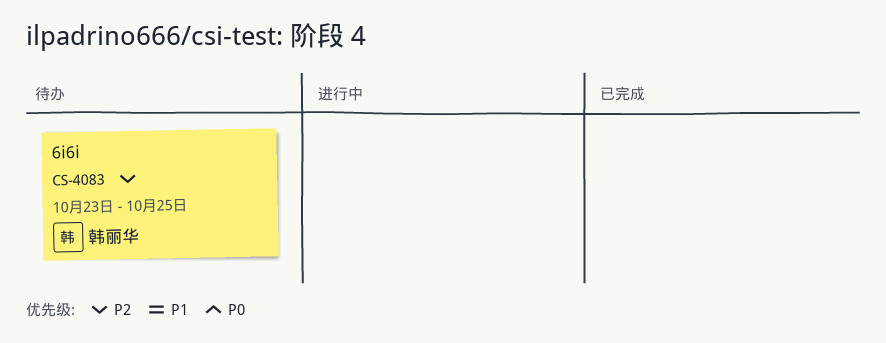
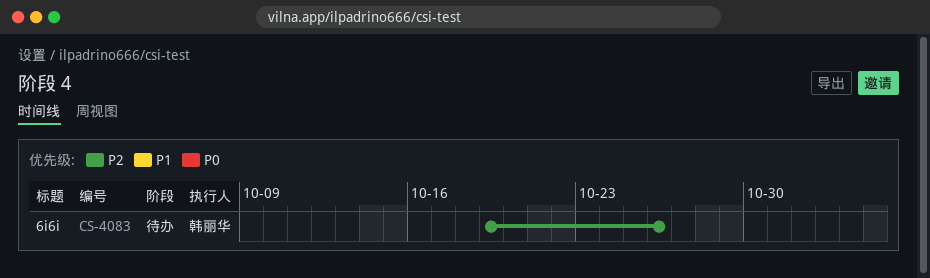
CS-4083, start: Oct 23 -> Oct 19
CS-4083, due: Oct 25 -> Oct 26

